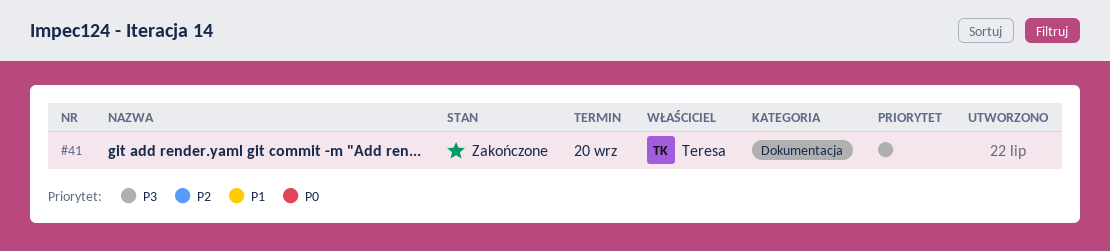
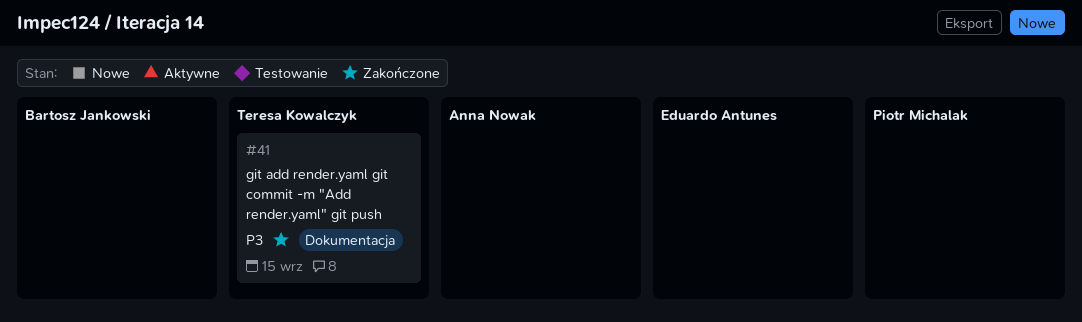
#41, due: Sep 20 -> Sep 15

